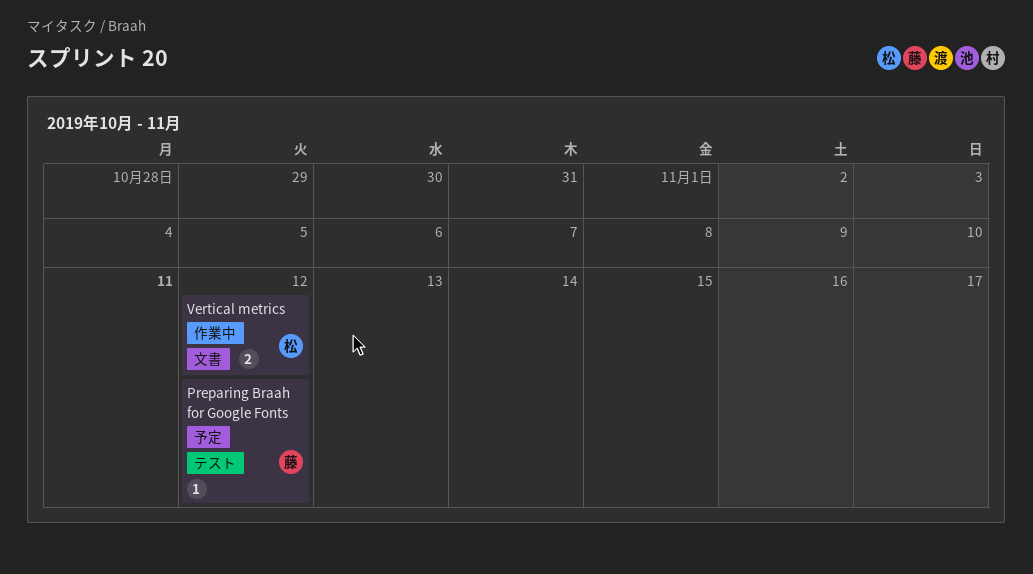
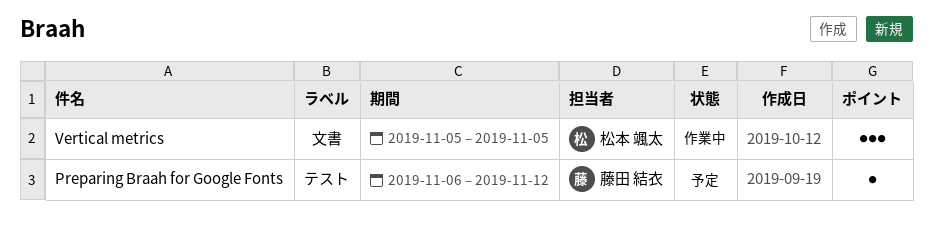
Vertical metrics, estimate: 2 -> 3
Vertical metrics, due: Nov 12 -> Nov 5

